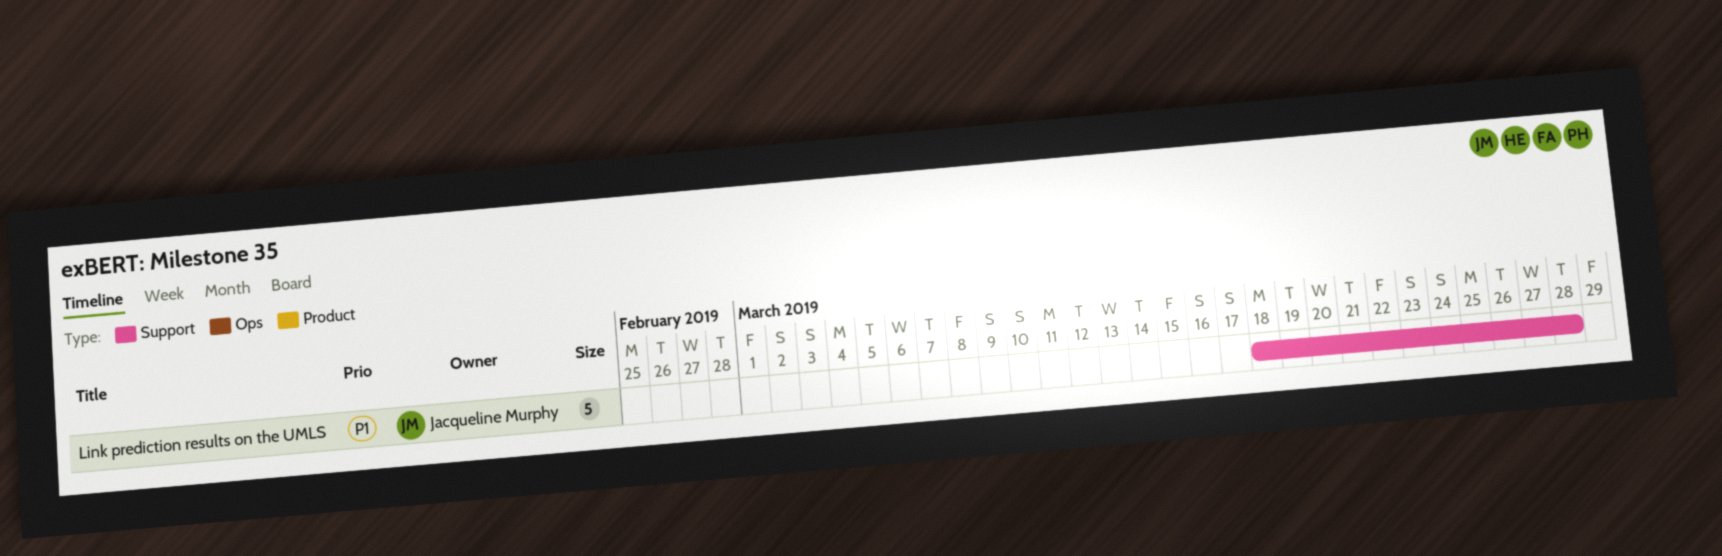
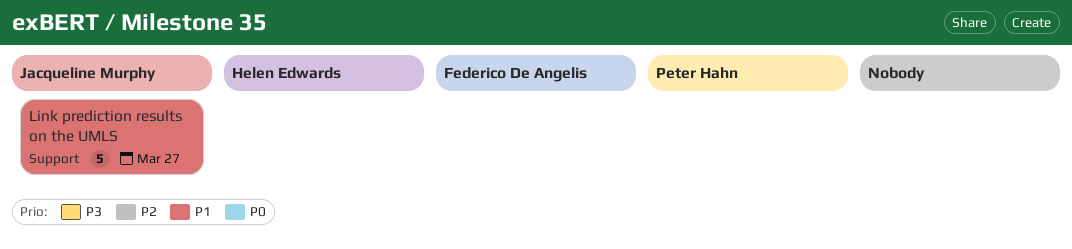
Link prediction results on the UMLS, due: Mar 28 -> Mar 27

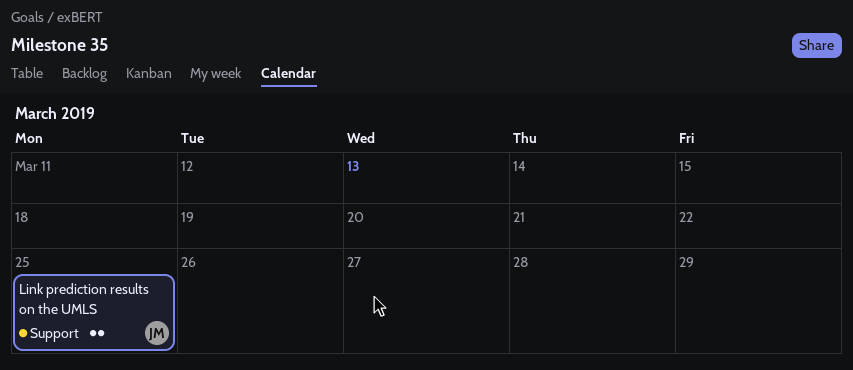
Link prediction results on the UMLS, estimate: 5 -> 2
Link prediction results on the UMLS, due: Mar 27 -> Mar 25

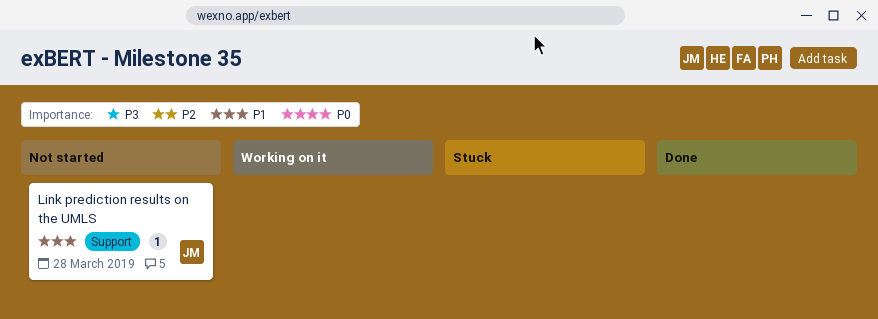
Link prediction results on the UMLS, estimate: 2 -> 1
Link prediction results on the UMLS, due: Mar 25 -> Mar 28

